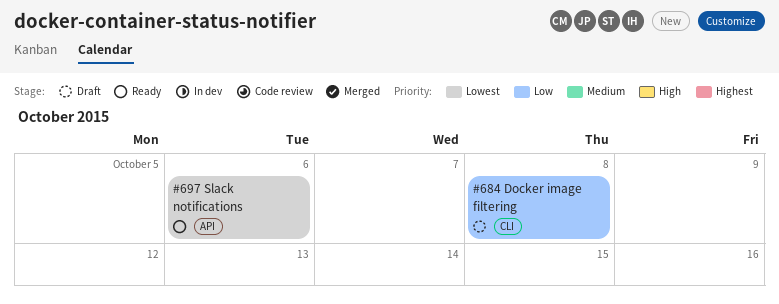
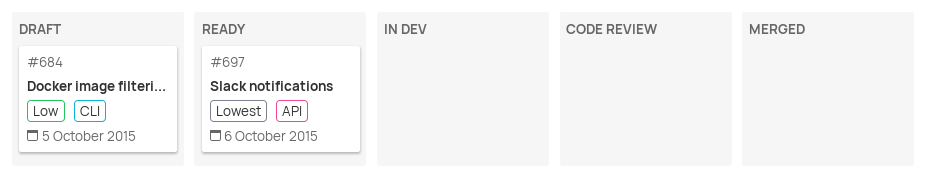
#684, due: Oct 8 -> Oct 5

